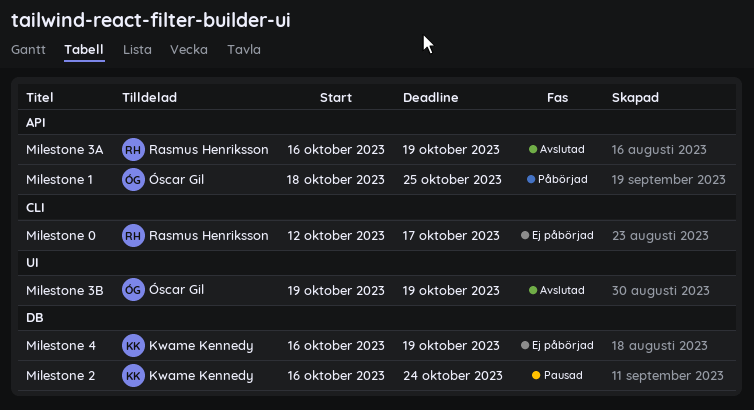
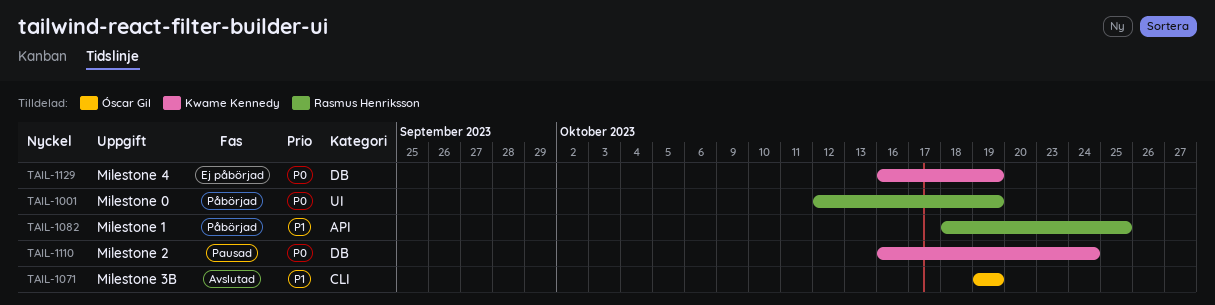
Milestone 0, status: Ej påbörjad -> Påbörjad
Milestone 0, label: CLI -> UI
Milestone 0, due: Oct 17 -> Oct 19
Milestone 1, owner: Óscar Gil -> Rasmus Henriksson
Milestone 3A: present -> none
Milestone 3B, label: UI -> CLI

